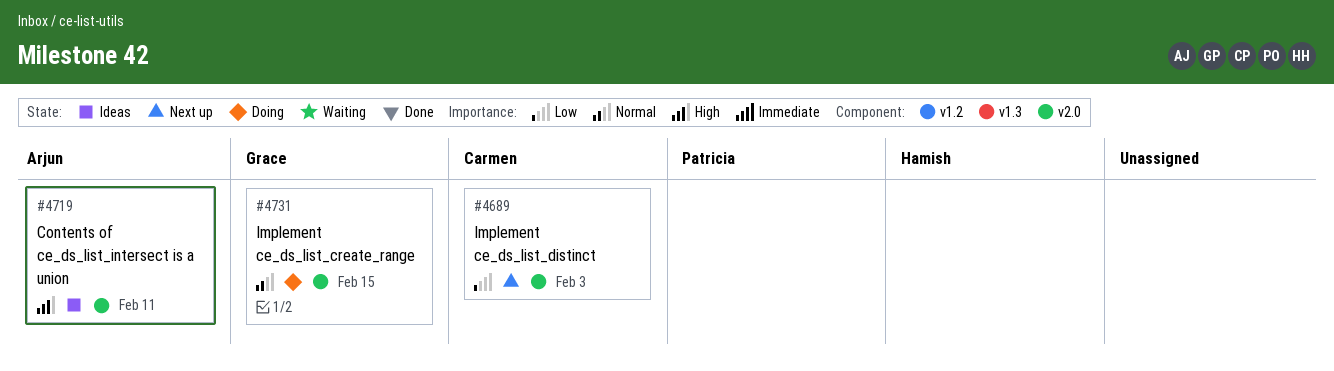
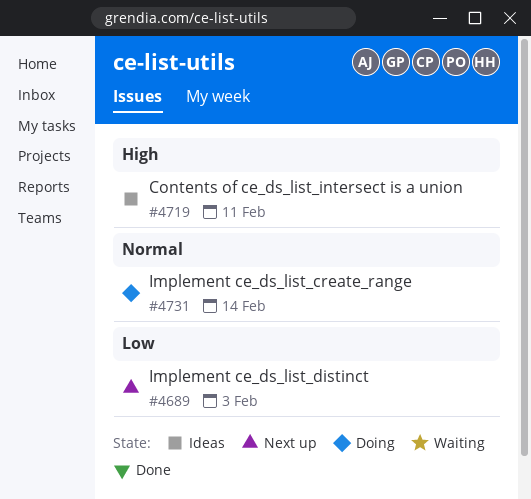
#4731, due: Feb 15 -> Feb 14

